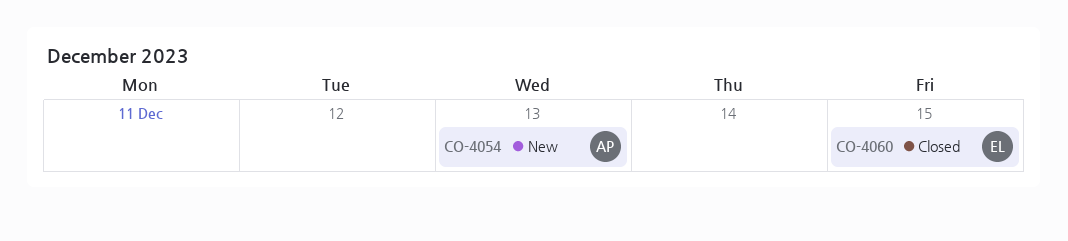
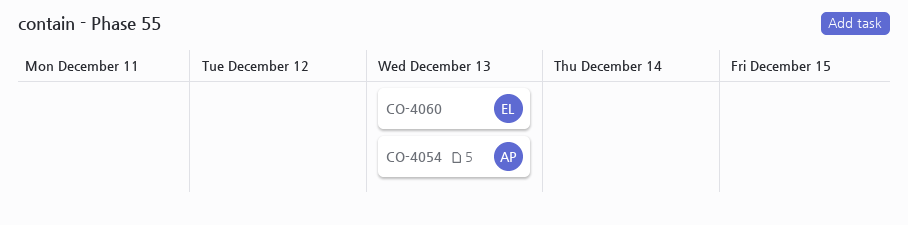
CO-4060, due: Dec 15 -> Dec 13

